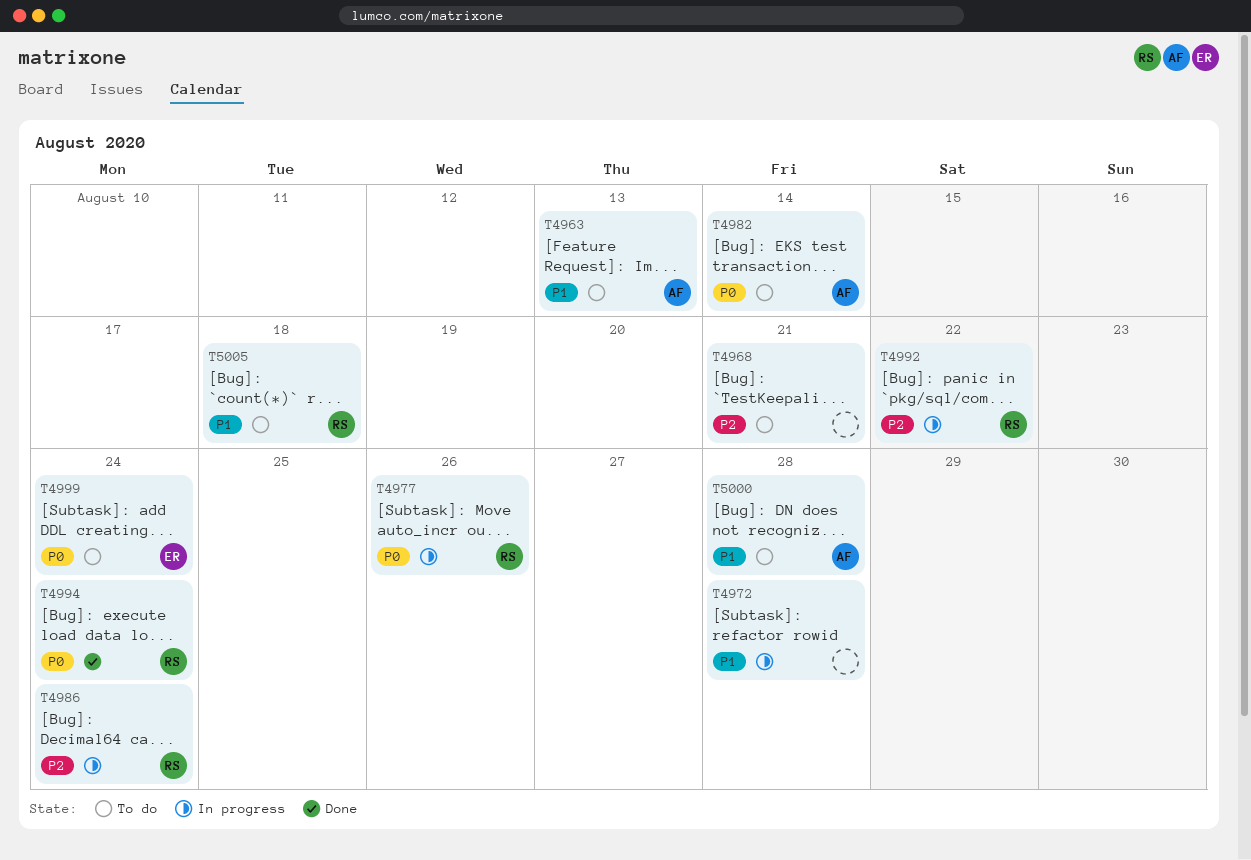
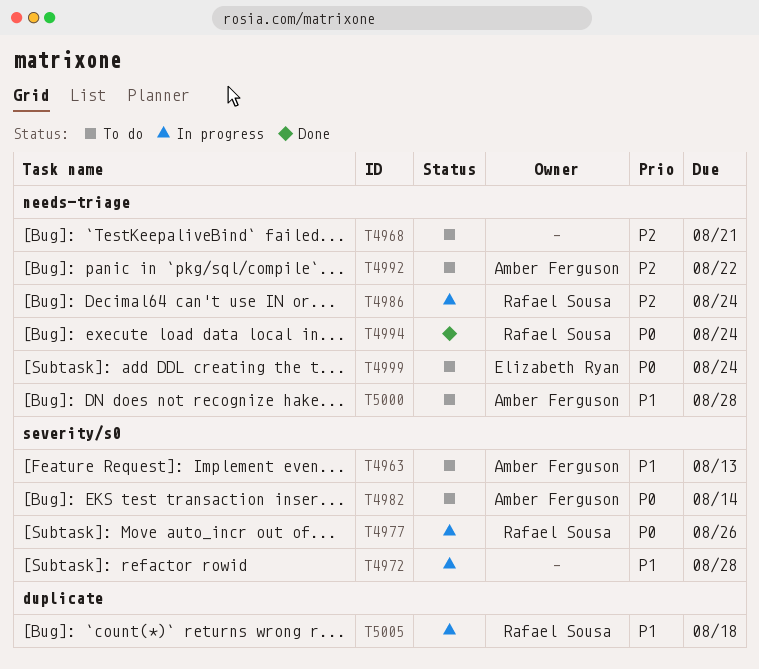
T4992, status: In progress -> To do
T4992, owner: Rafael Sousa -> Amber Ferguson
T5005, status: To do -> In progress

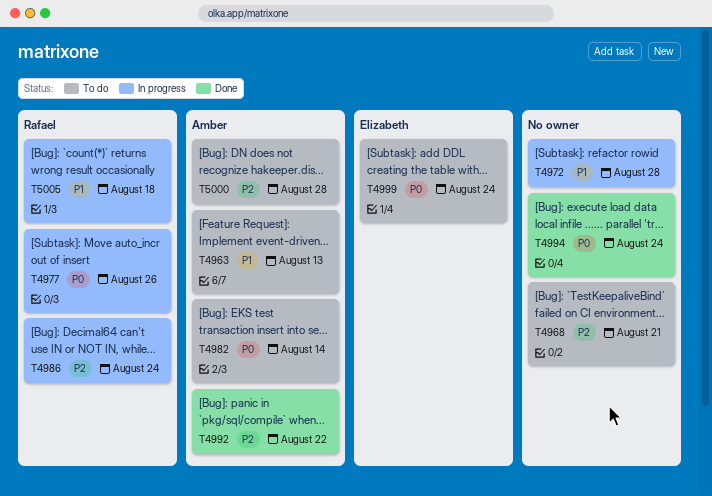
T4992, status: To do -> Done
T4994, owner: Rafael Sousa -> none
T5000, priority: P1 -> P2

